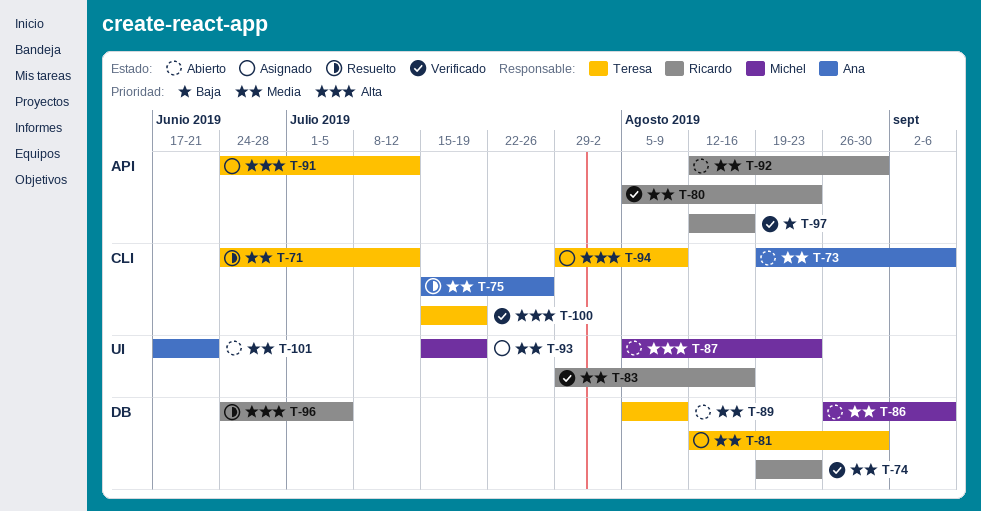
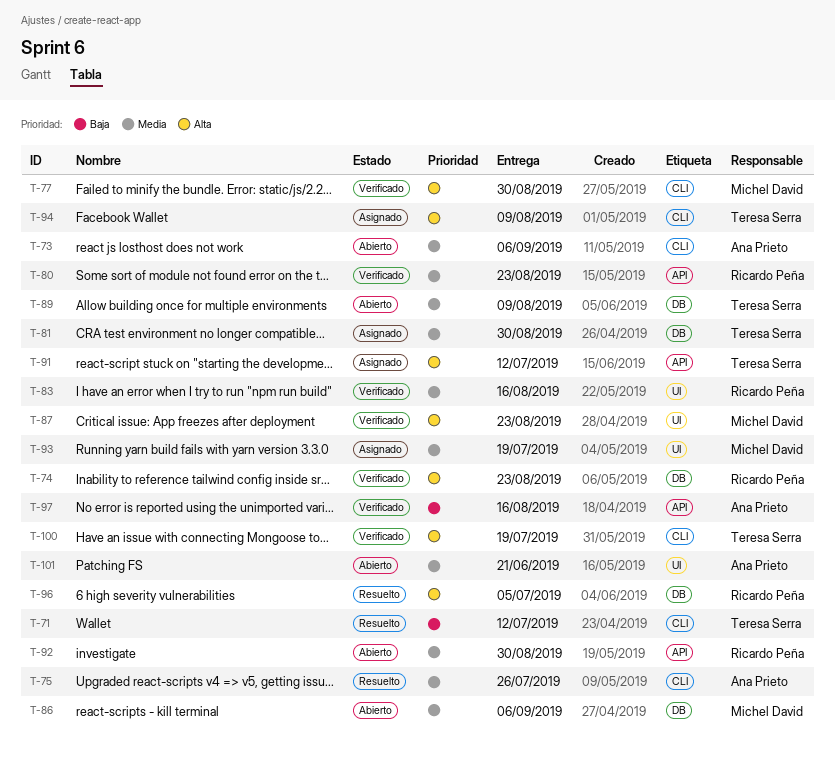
T-71, priority: Media -> Baja
T-74, priority: Media -> Alta
T-77: none -> present
T-87, status: Abierto -> Verificado
T-97, owner: Ricardo Peña -> Ana Prieto

